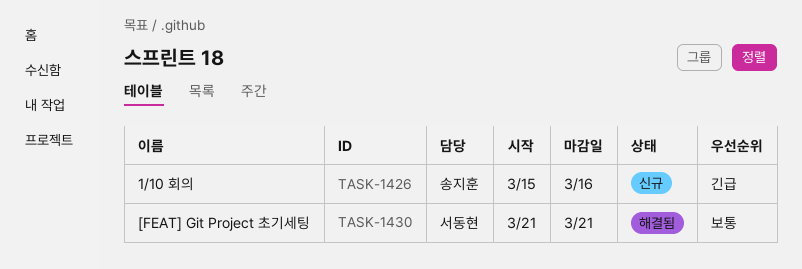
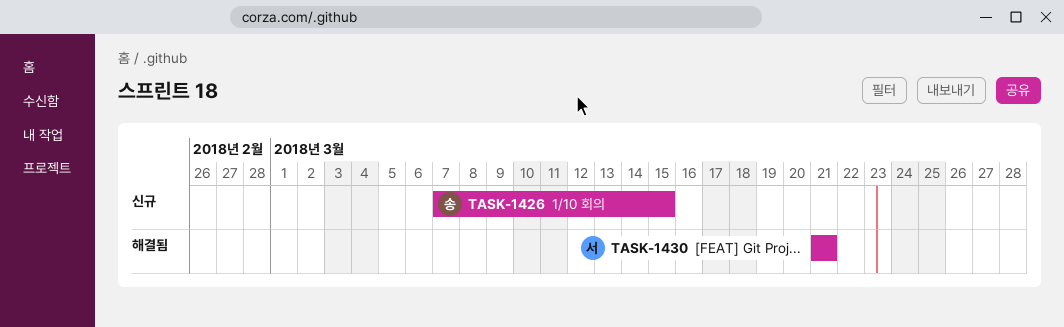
TASK-1426, start: Mar 15 -> Mar 7
TASK-1426, due: Mar 16 -> Mar 15

